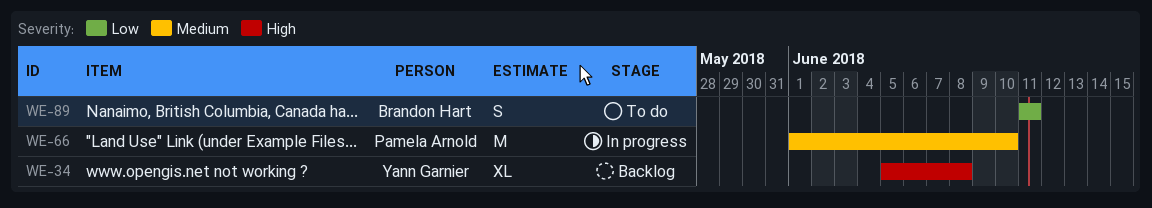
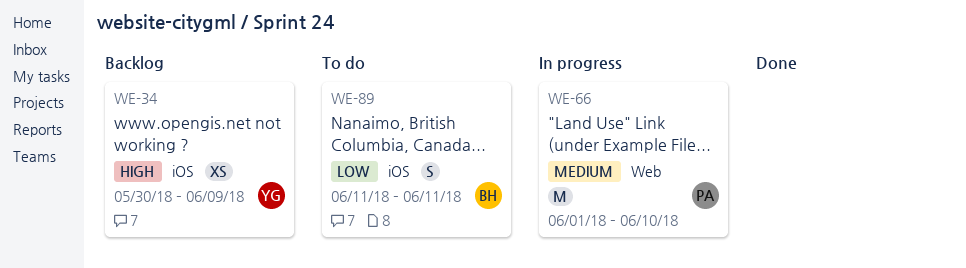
WE-34, estimate: XL -> XS
WE-34, start: Jun 5 -> May 30
WE-34, due: Jun 8 -> Jun 9

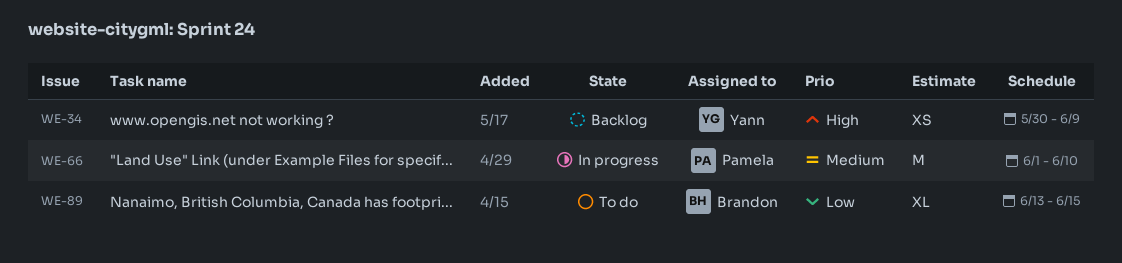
WE-89, estimate: S -> XL
WE-89, start: Jun 11 -> Jun 13
WE-89, due: Jun 11 -> Jun 15

